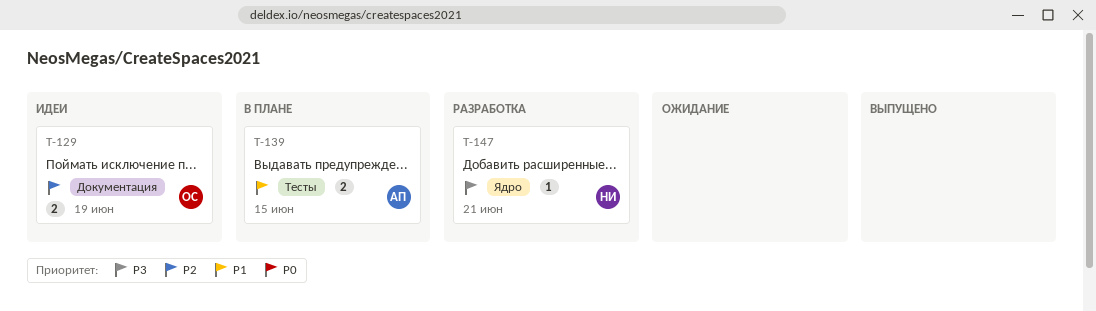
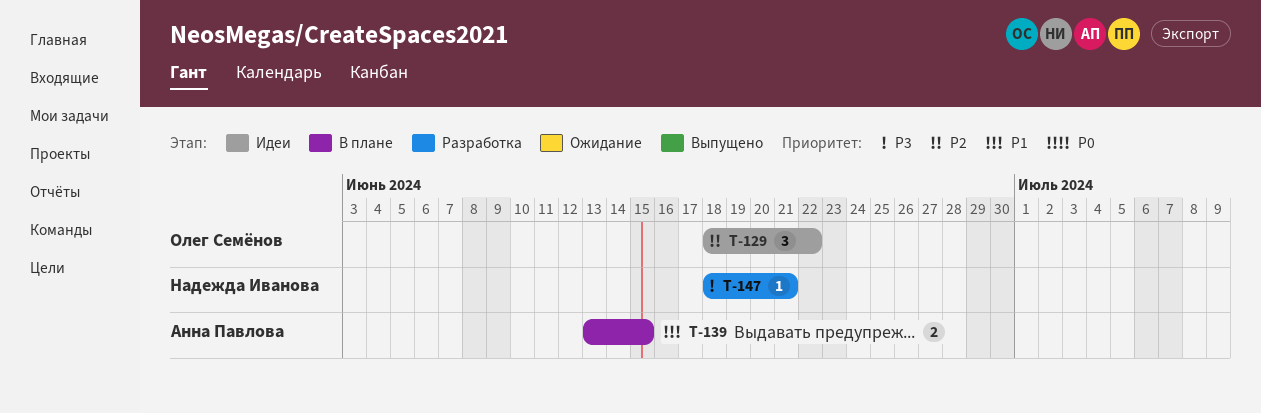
T-129, estimate: 2 -> 3
T-129, due: Jun 19 -> Jun 22

